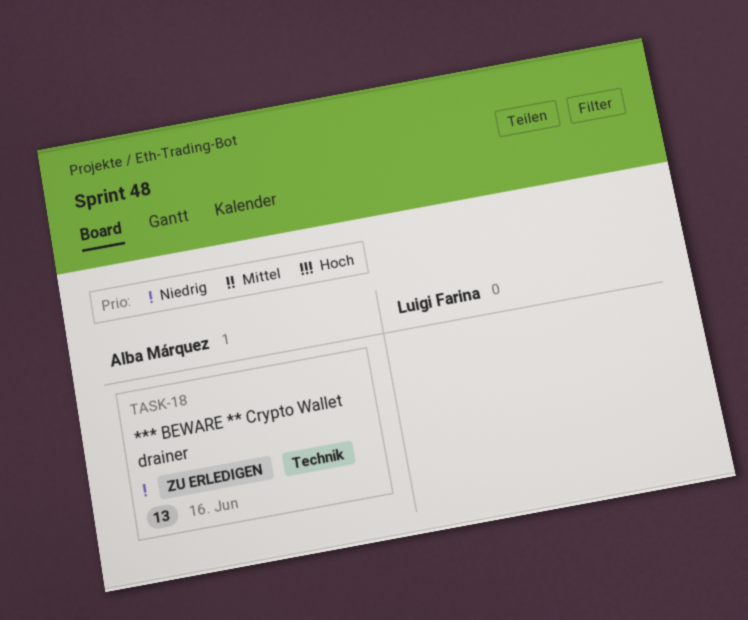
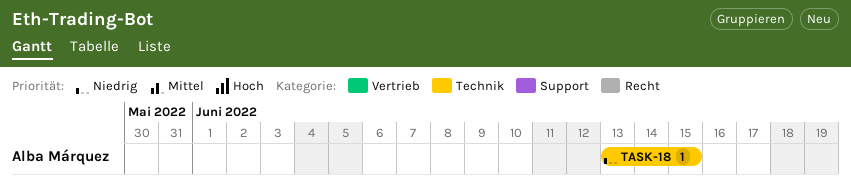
TASK-18, estimate: 13 -> 1
TASK-18, due: Jun 16 -> Jun 15

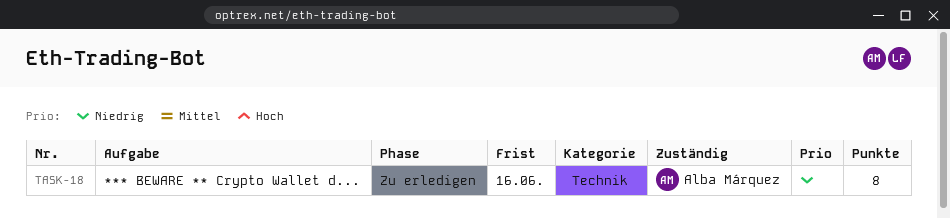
TASK-18, estimate: 1 -> 8
TASK-18, due: Jun 15 -> Jun 16

